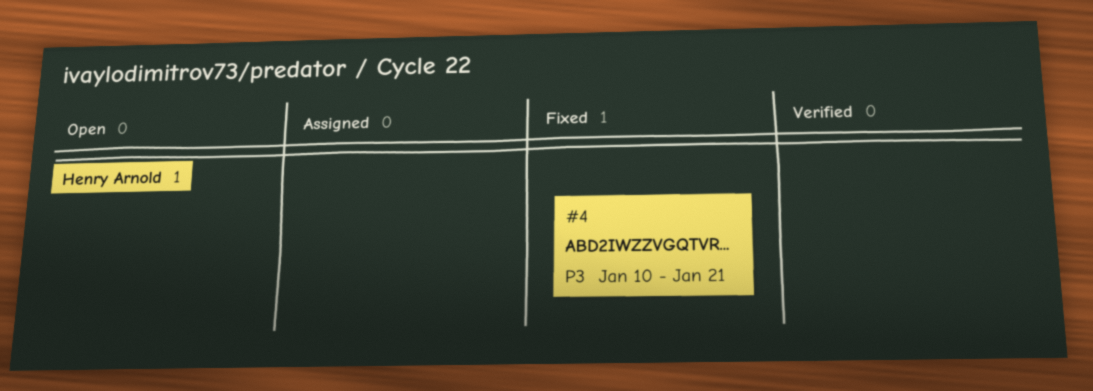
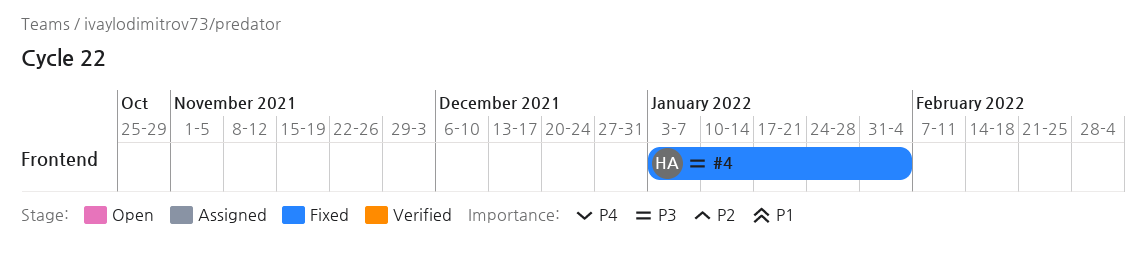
#4, start: Jan 10 -> Jan 3
#4, due: Jan 21 -> Feb 4

